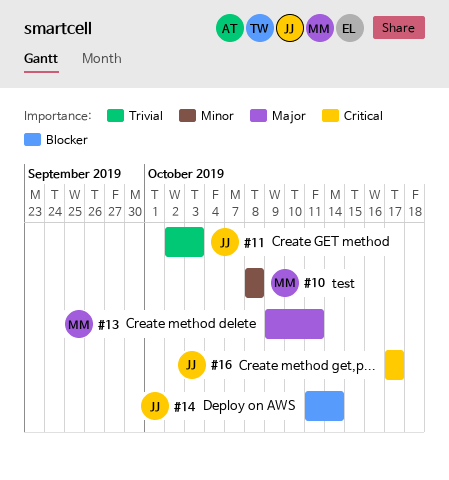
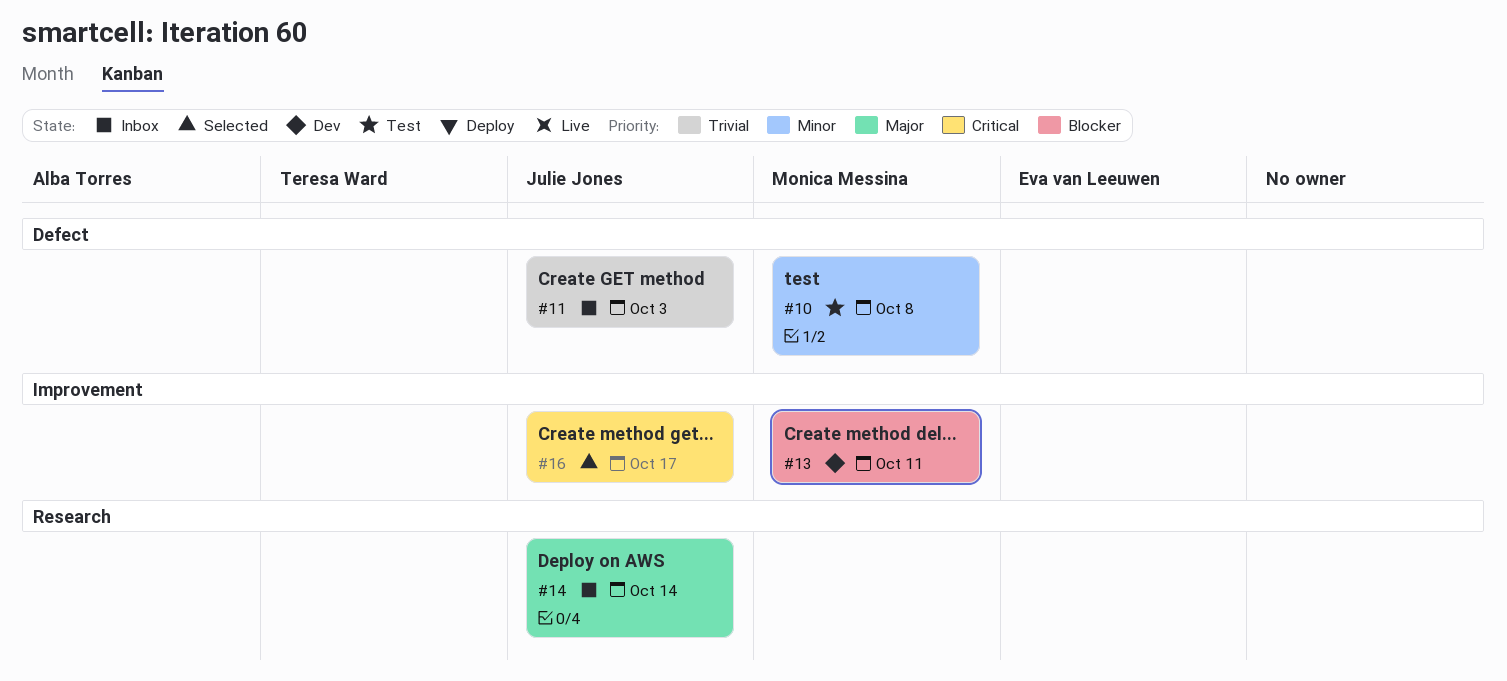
#13, priority: Major -> Blocker
#14, priority: Blocker -> Major

